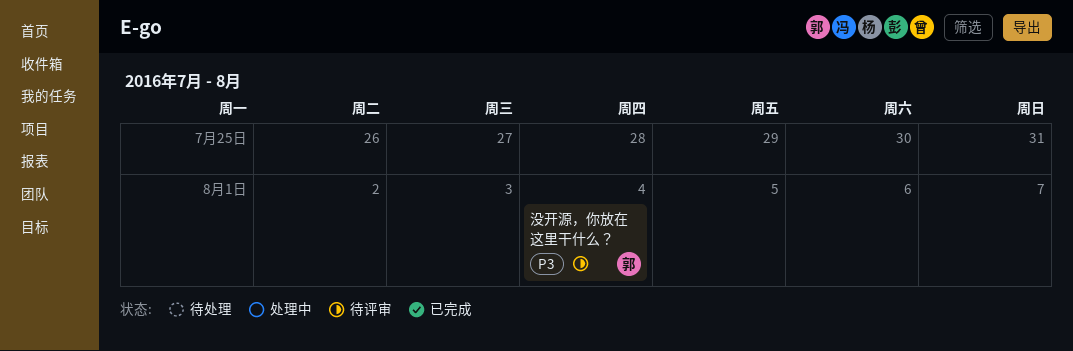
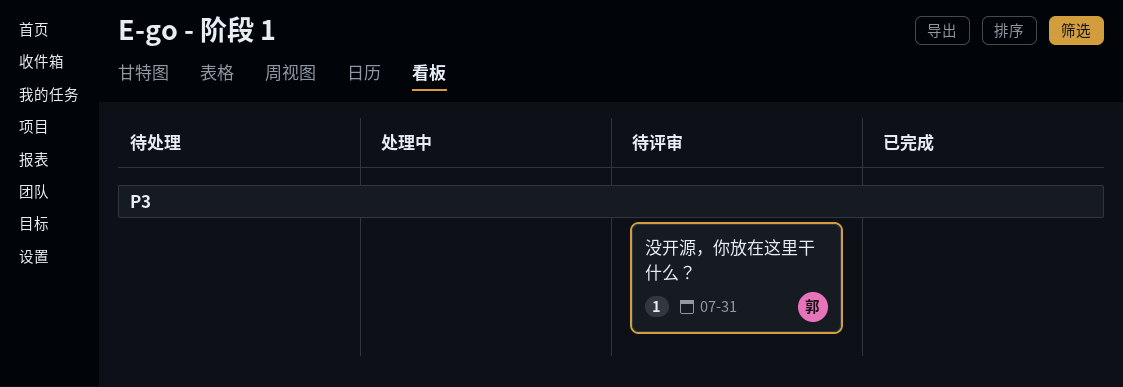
没开源，你放在这里干什么？, due: Aug 4 -> Jul 31

